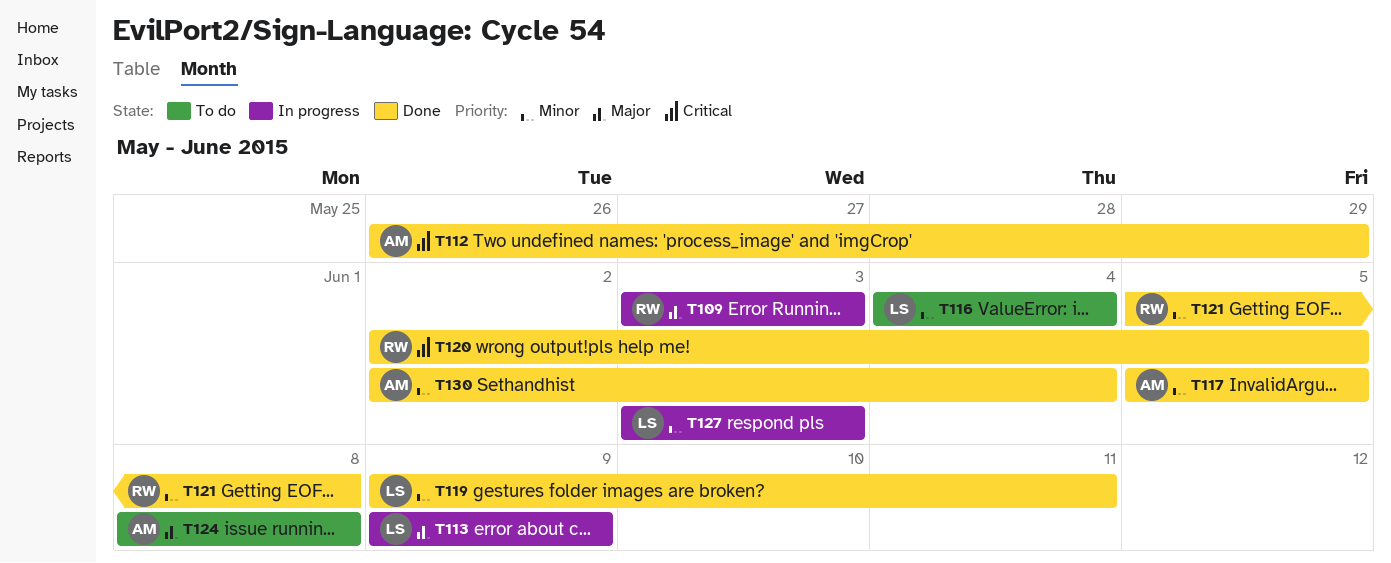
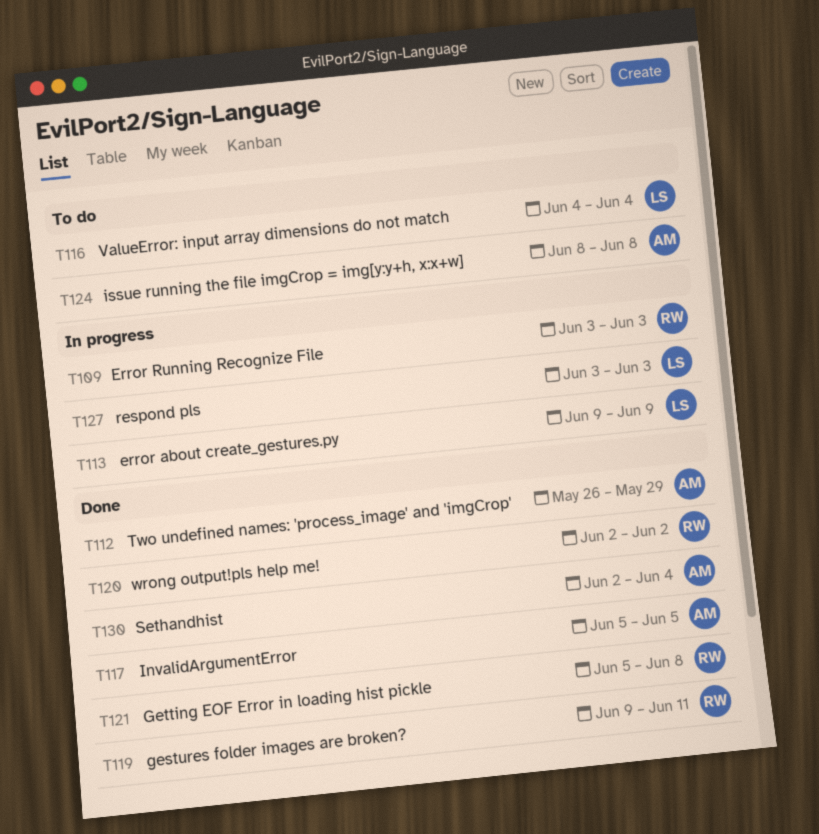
T119, owner: LS -> RW
T120, due: Jun 5 -> Jun 2

